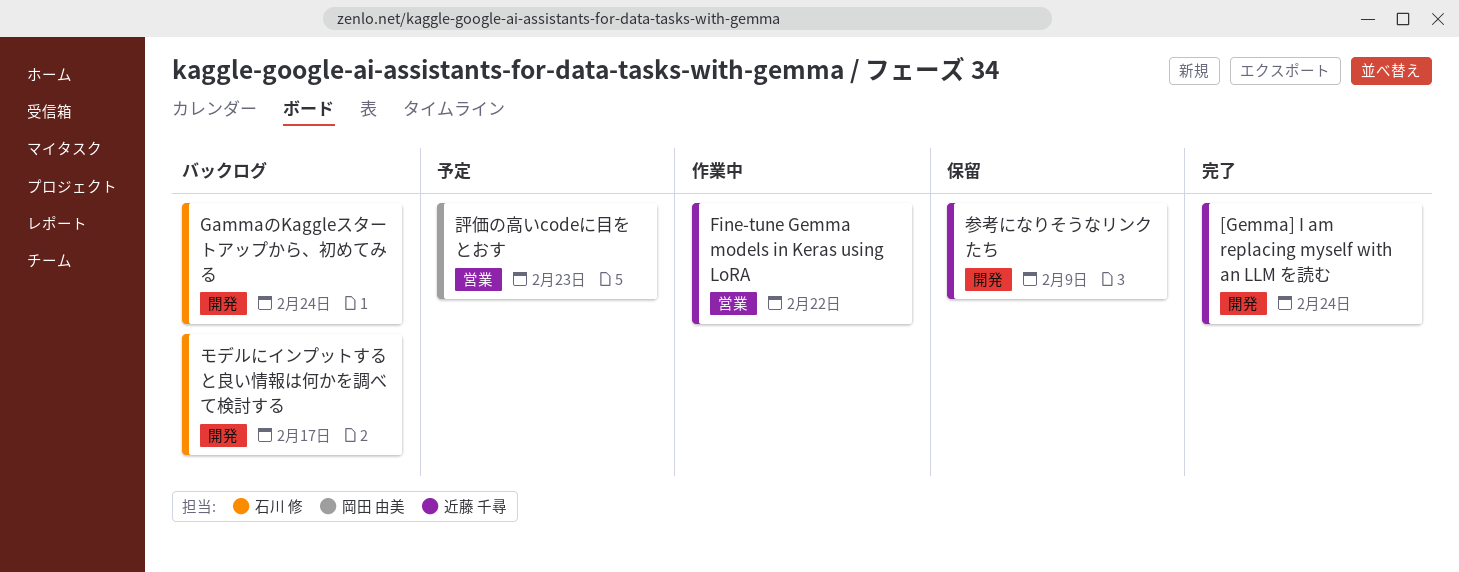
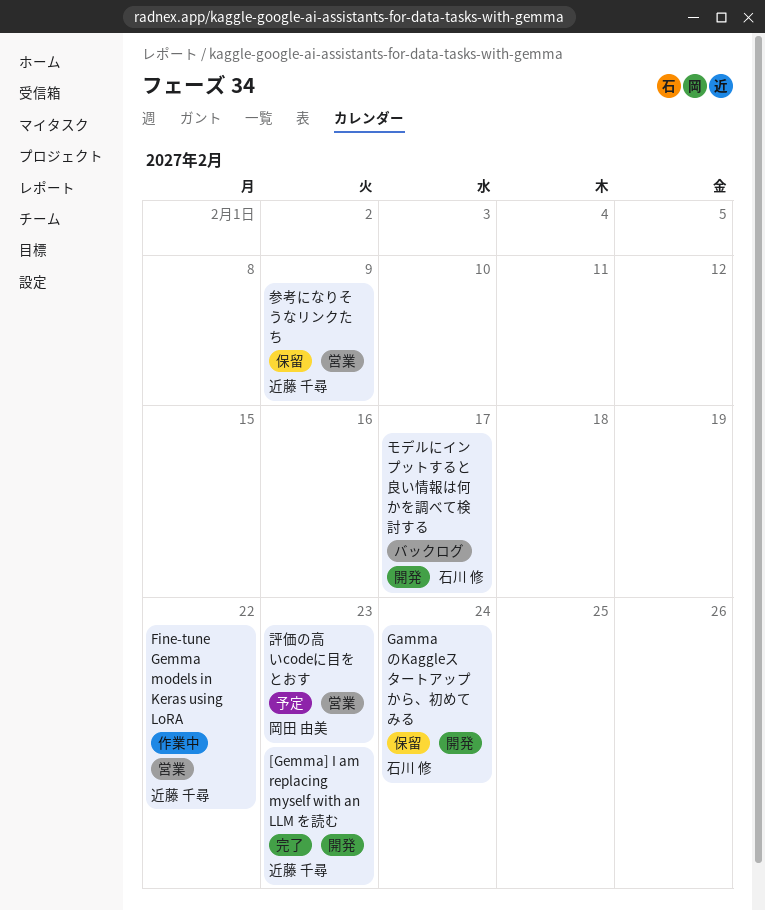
[Gemma] I am replacing myself with an LLM を読む, due: Feb 24 -> Feb 23
GammaのKaggleスタートアップから、初めてみる, status: バックログ -> 保留
参考になりそうなリンクたち, label: 開発 -> 営業

